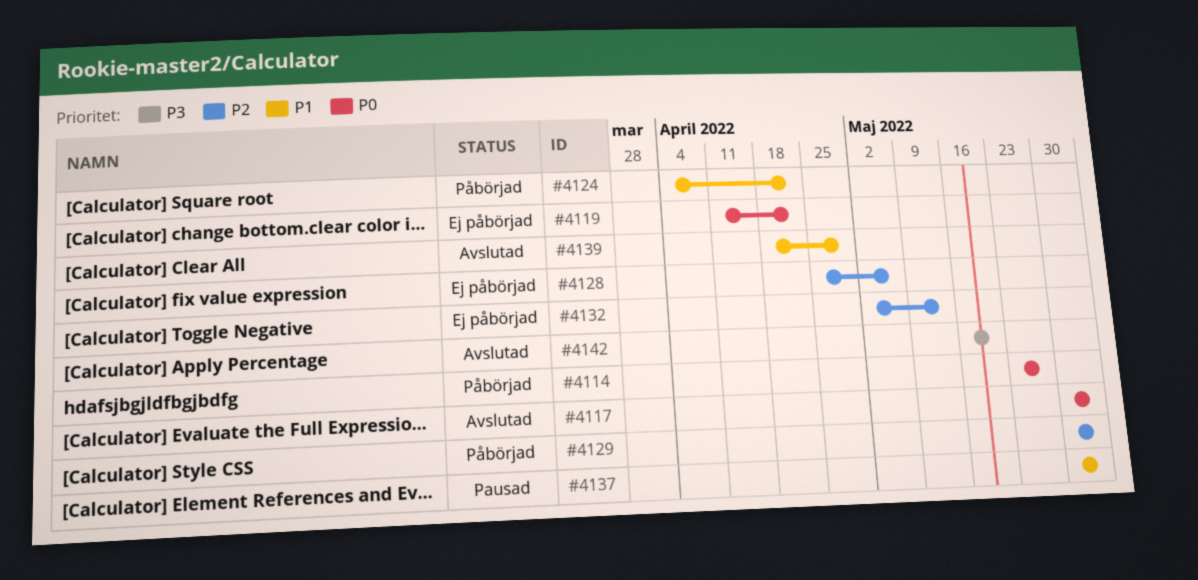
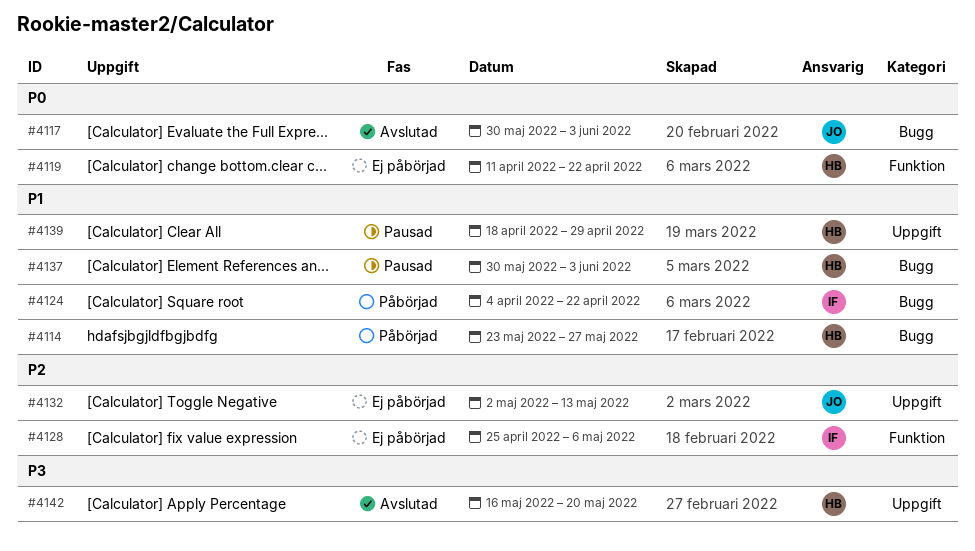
#4114, priority: P0 -> P1
#4129: present -> none
#4139, status: Avslutad -> Pausad

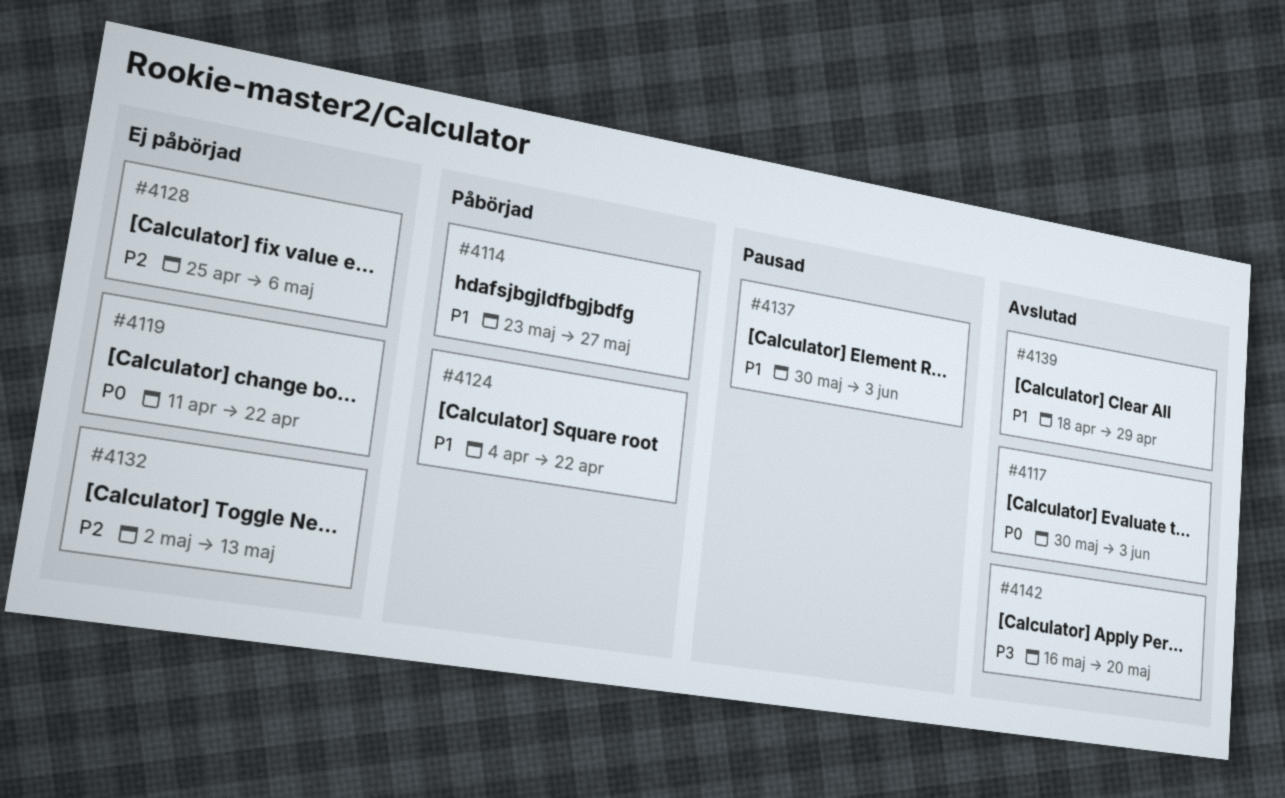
#4139, status: Pausad -> Avslutad

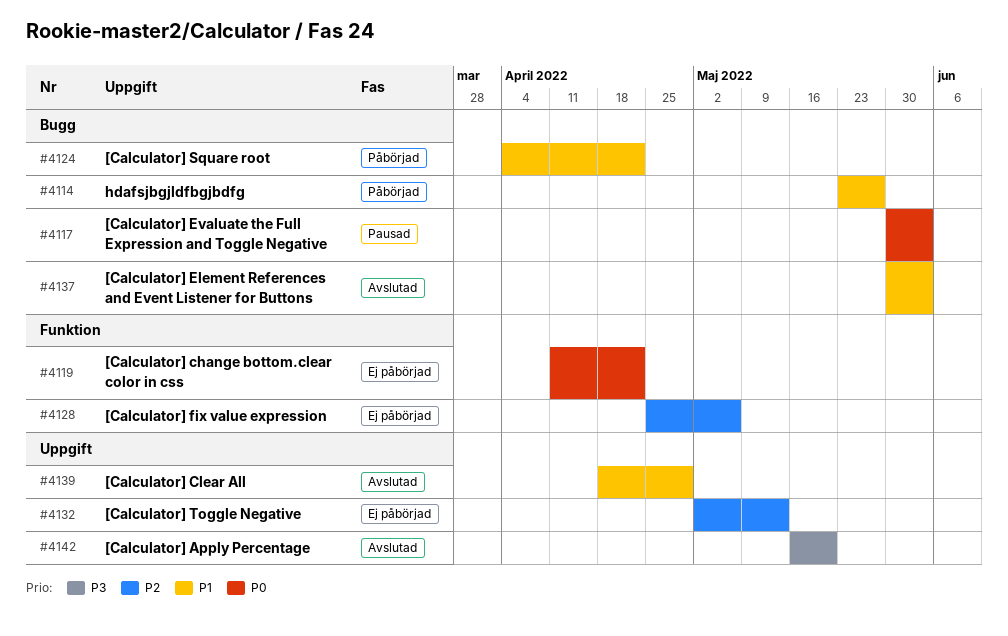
#4117, status: Avslutad -> Pausad
#4137, status: Pausad -> Avslutad

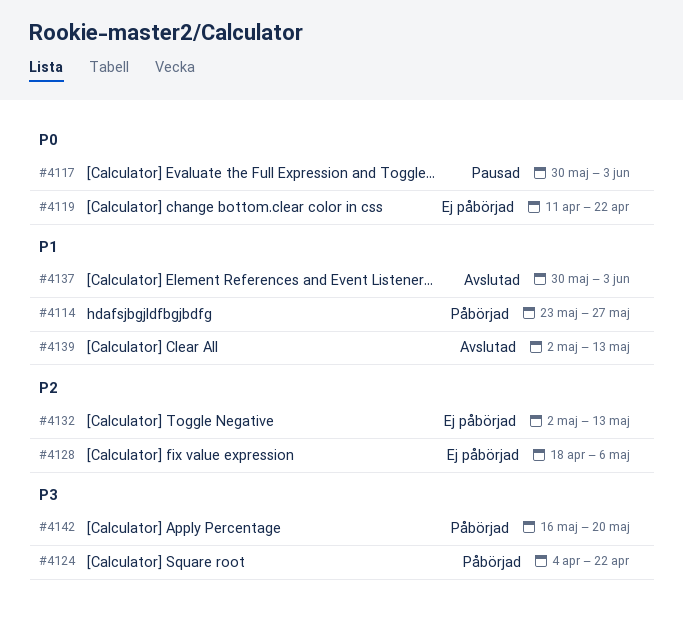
#4124, priority: P1 -> P3
#4128, start: Apr 25 -> Apr 18
#4139, start: Apr 18 -> May 2
#4139, due: Apr 29 -> May 13
#4142, status: Avslutad -> Påbörjad

